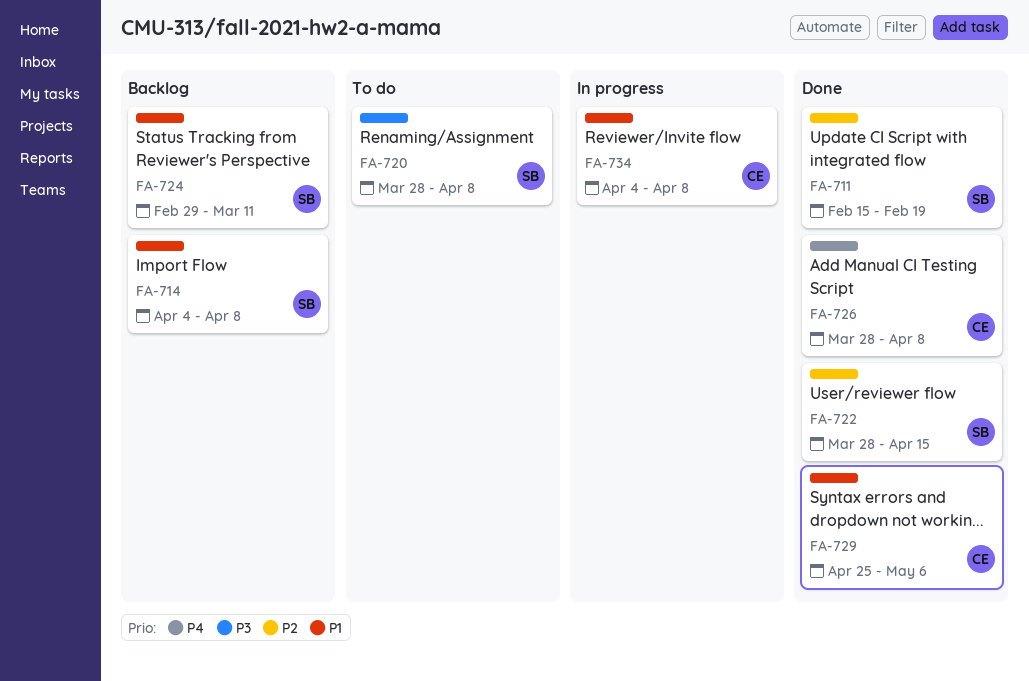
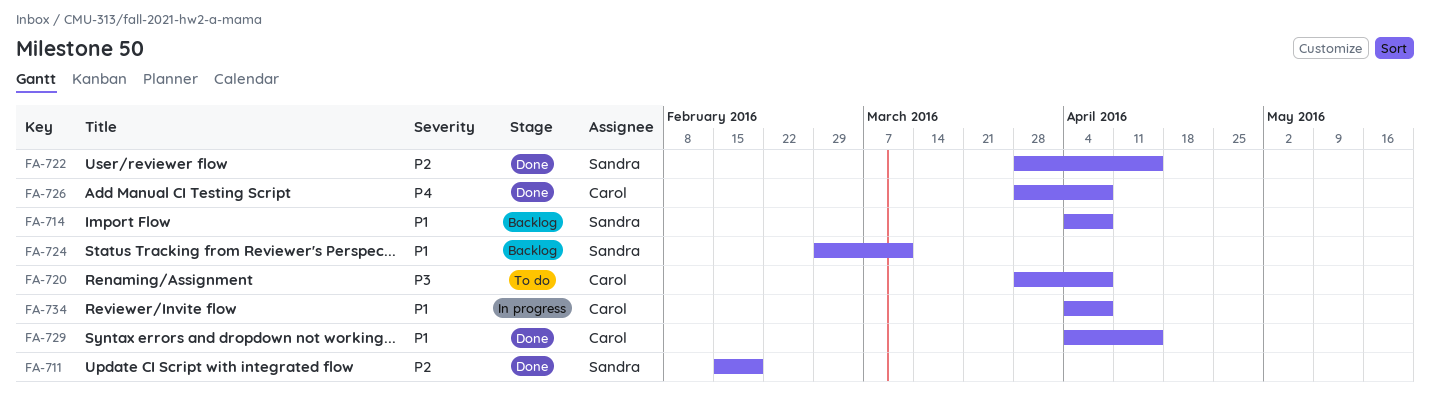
FA-720, owner: Sandra -> Carol
FA-729, start: Apr 25 -> Apr 4
FA-729, due: May 6 -> Apr 15

